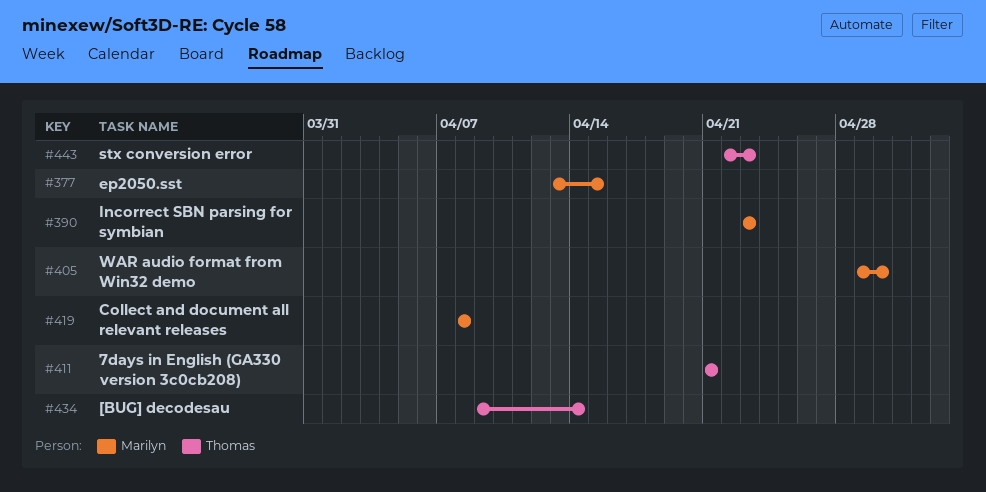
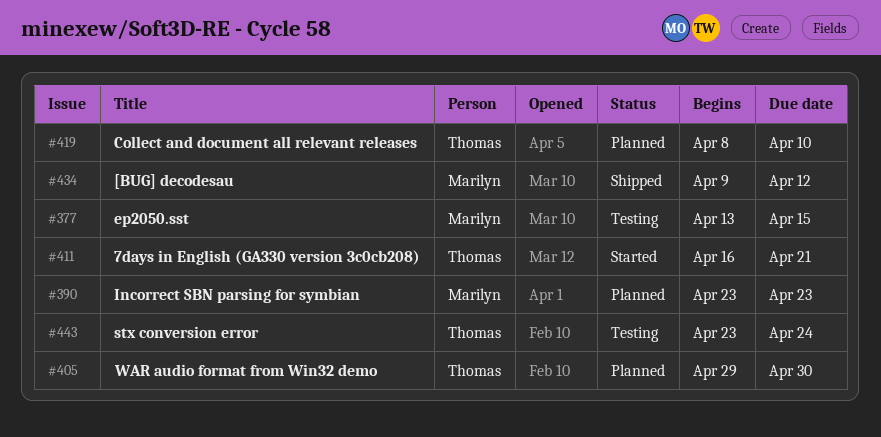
#405, owner: Marilyn -> Thomas
#411, start: Apr 21 -> Apr 16
#419, owner: Marilyn -> Thomas
#419, due: Apr 8 -> Apr 10
#434, owner: Thomas -> Marilyn
#434, due: Apr 14 -> Apr 12
#443, start: Apr 22 -> Apr 23
#443, due: Apr 23 -> Apr 24

